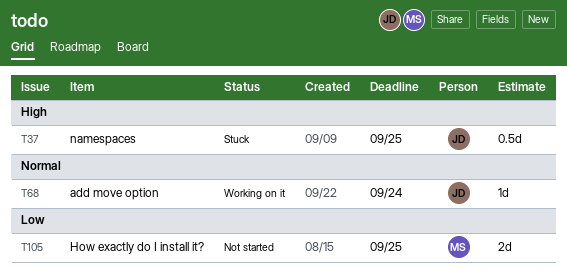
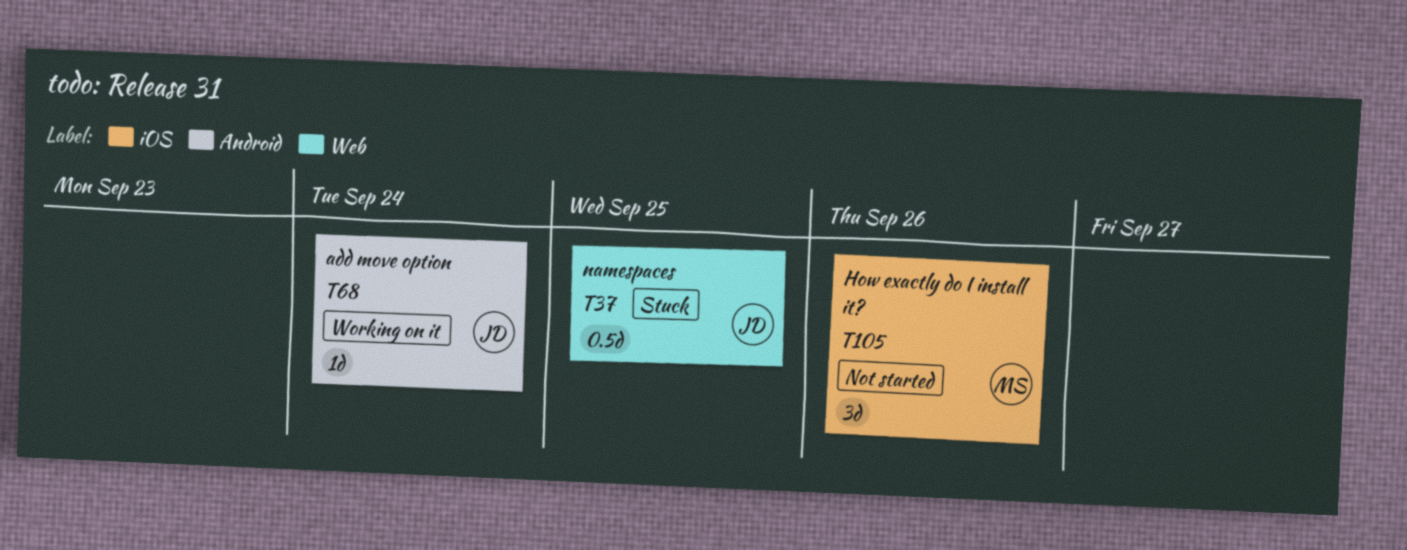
T105, estimate: 2d -> 3d
T105, due: Sep 25 -> Sep 26

